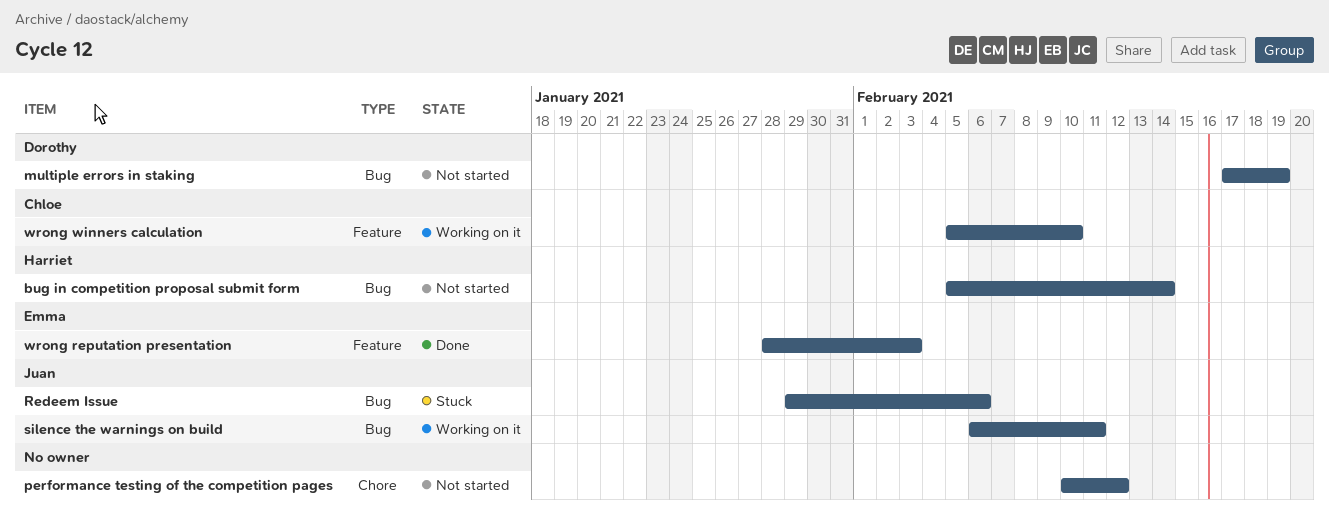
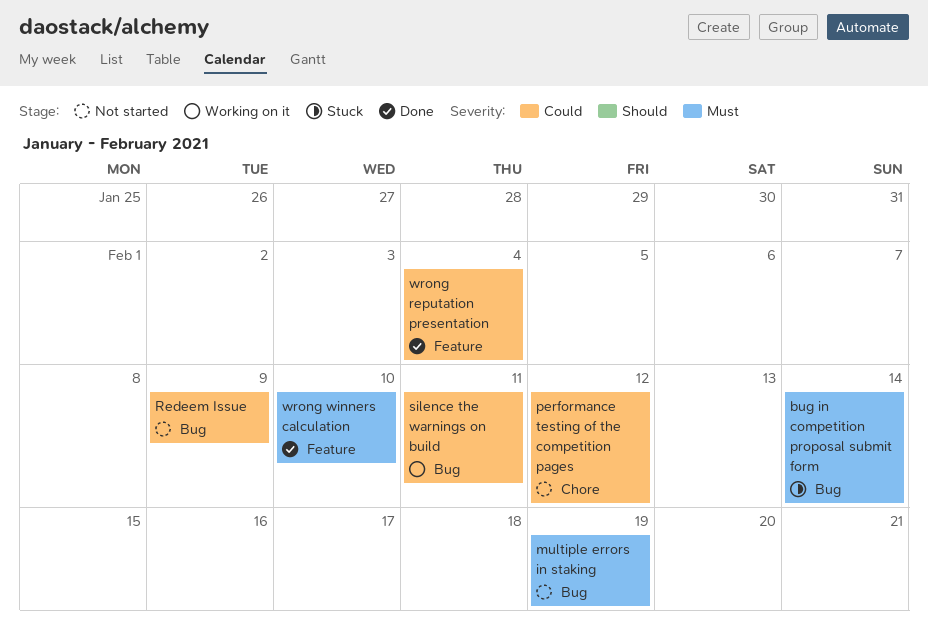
bug in competition proposal submit form, status: Not started -> Stuck
Redeem Issue, status: Stuck -> Not started
Redeem Issue, due: Feb 6 -> Feb 9
wrong reputation presentation, due: Feb 3 -> Feb 4
wrong winners calculation, status: Working on it -> Done

